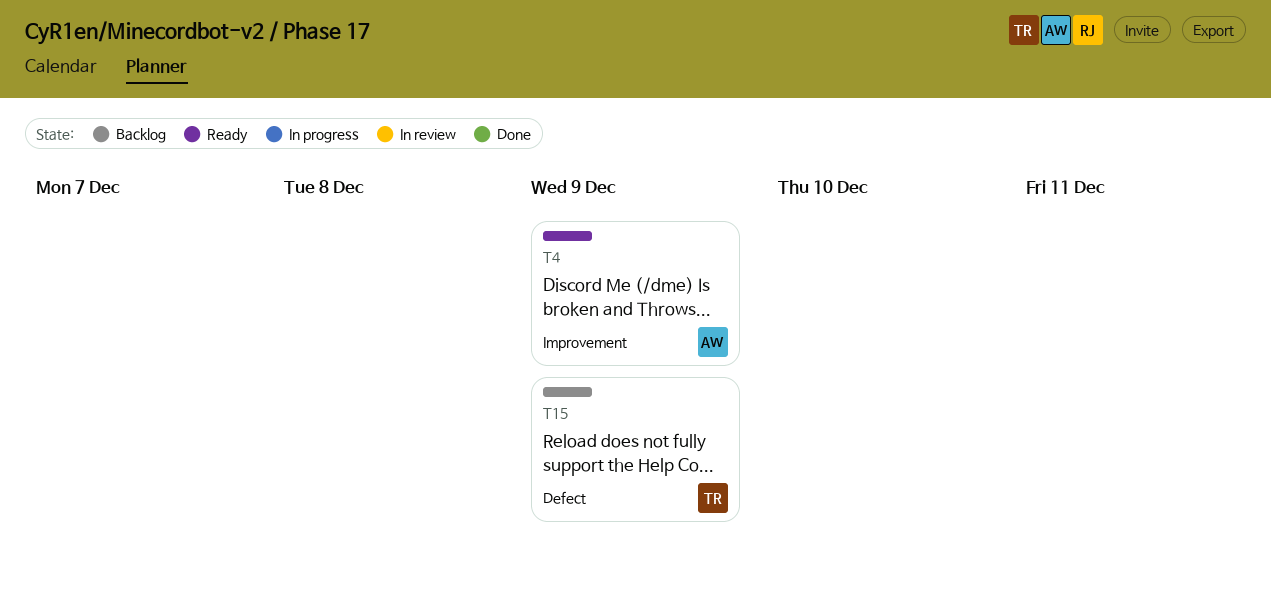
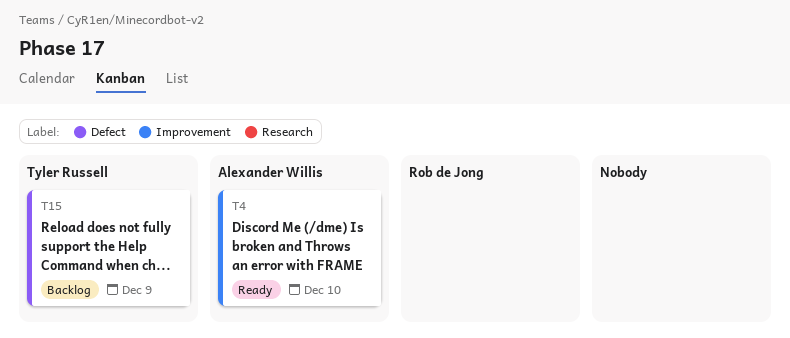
T4, due: Dec 9 -> Dec 10

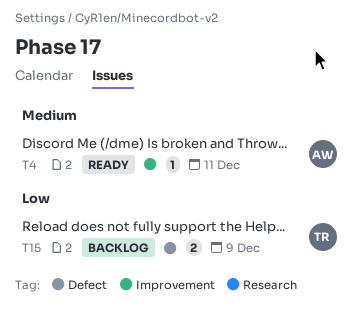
T4, due: Dec 10 -> Dec 11

